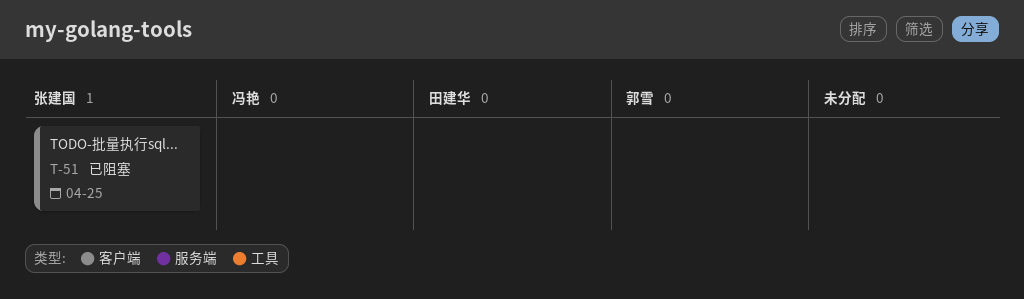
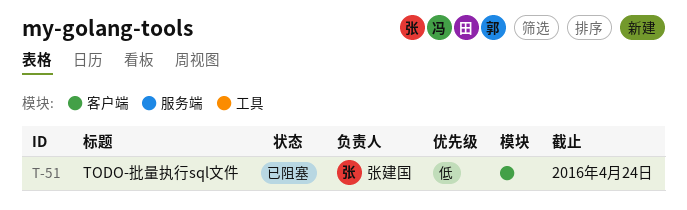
T-51, due: Apr 25 -> Apr 24

